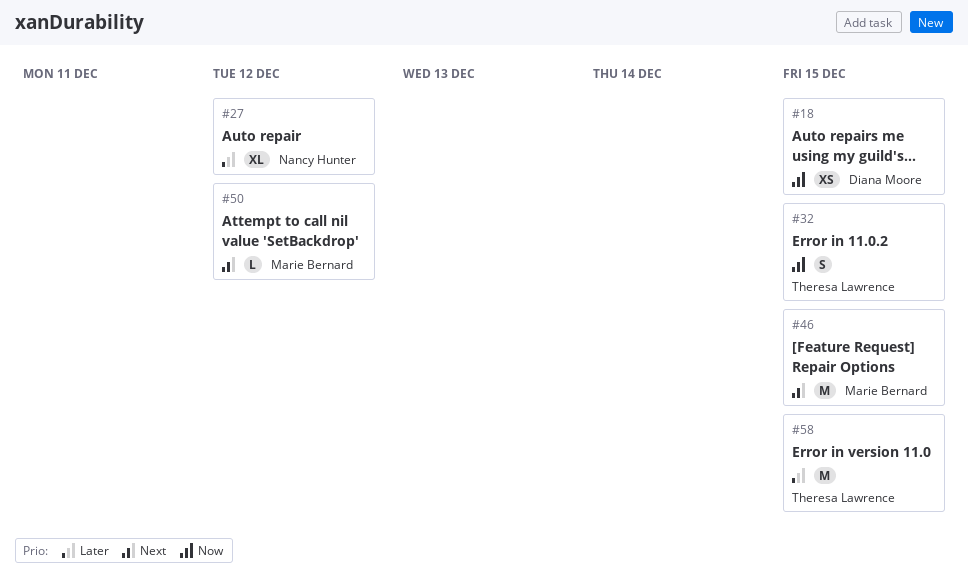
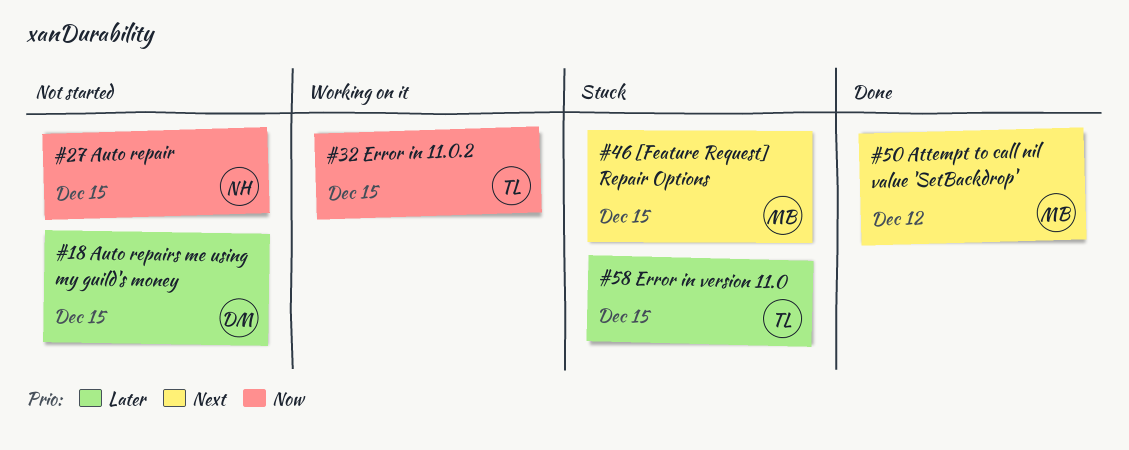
#18, priority: Now -> Later
#27, priority: Later -> Now
#27, due: Dec 12 -> Dec 15

